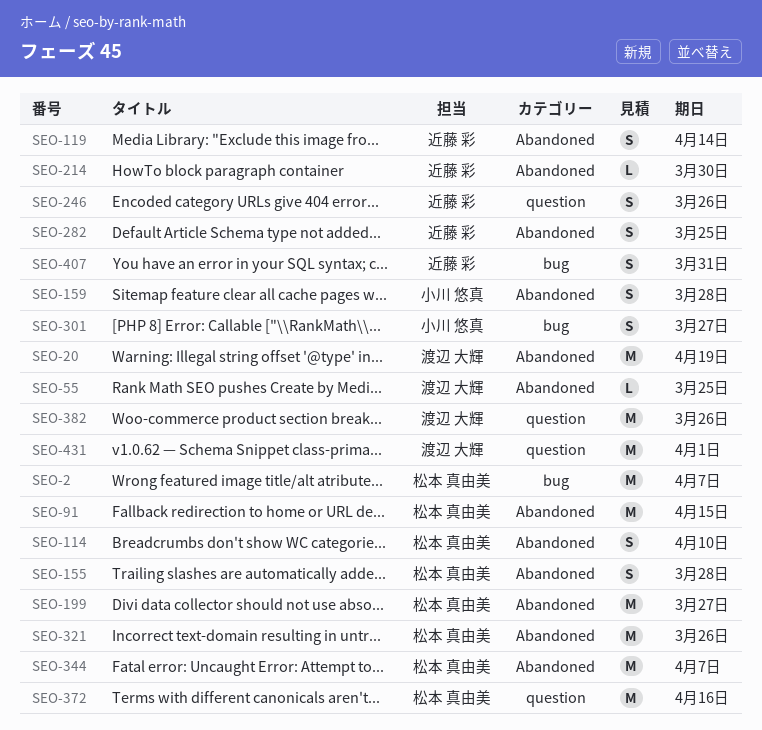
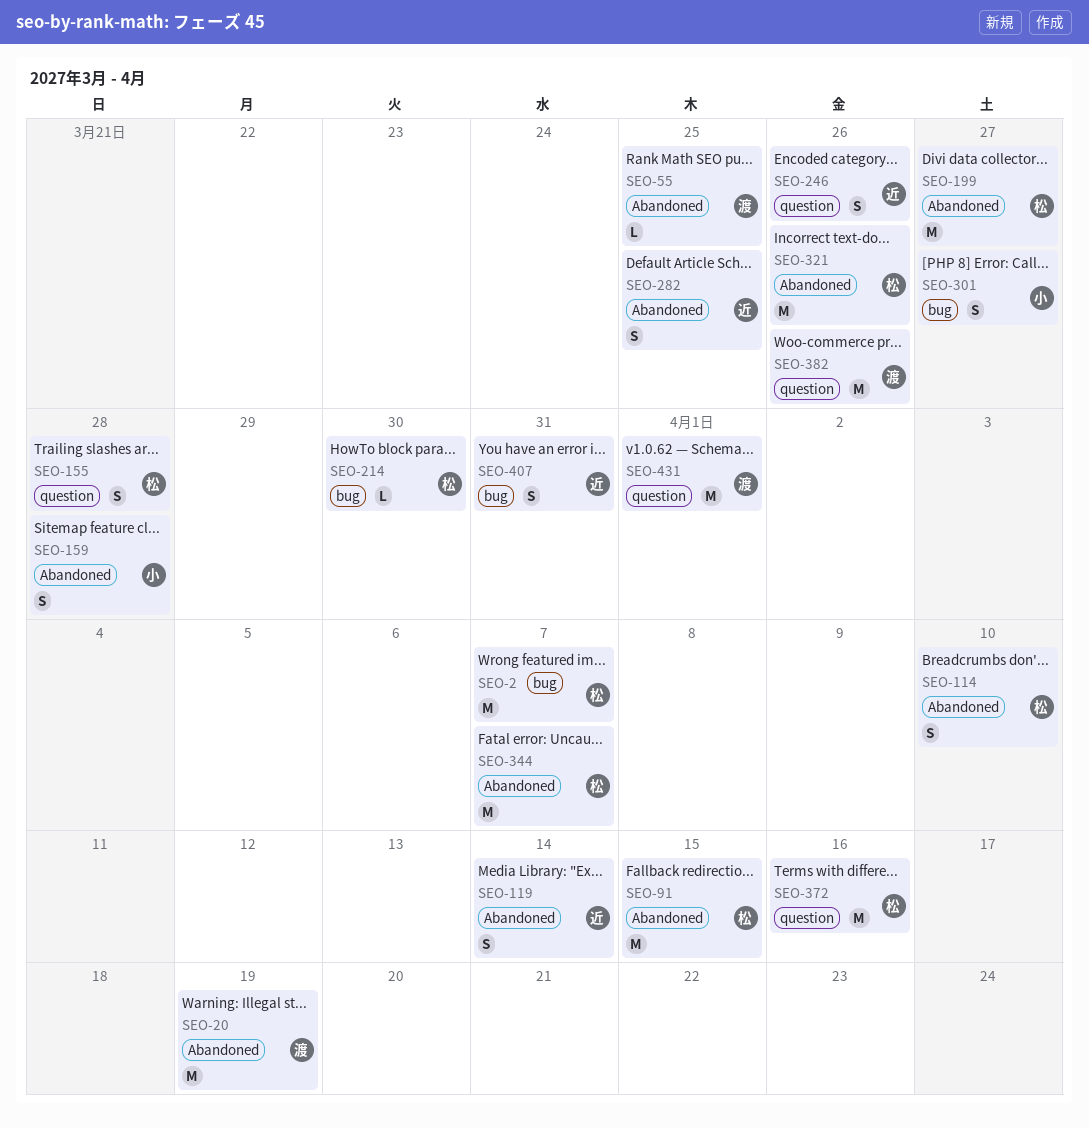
SEO-155, label: Abandoned -> question
SEO-214, owner: 近藤 彩 -> 松本 真由美
SEO-214, label: Abandoned -> bug

